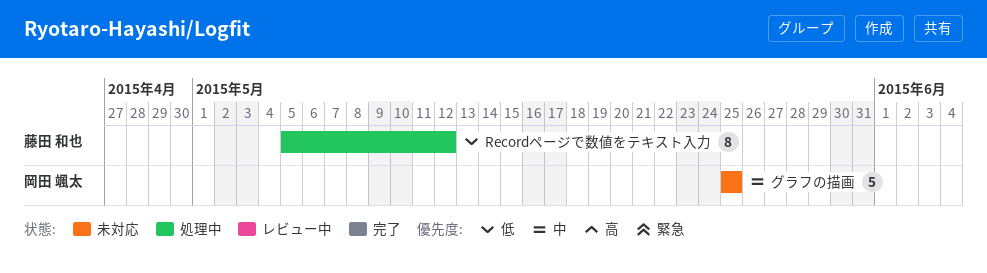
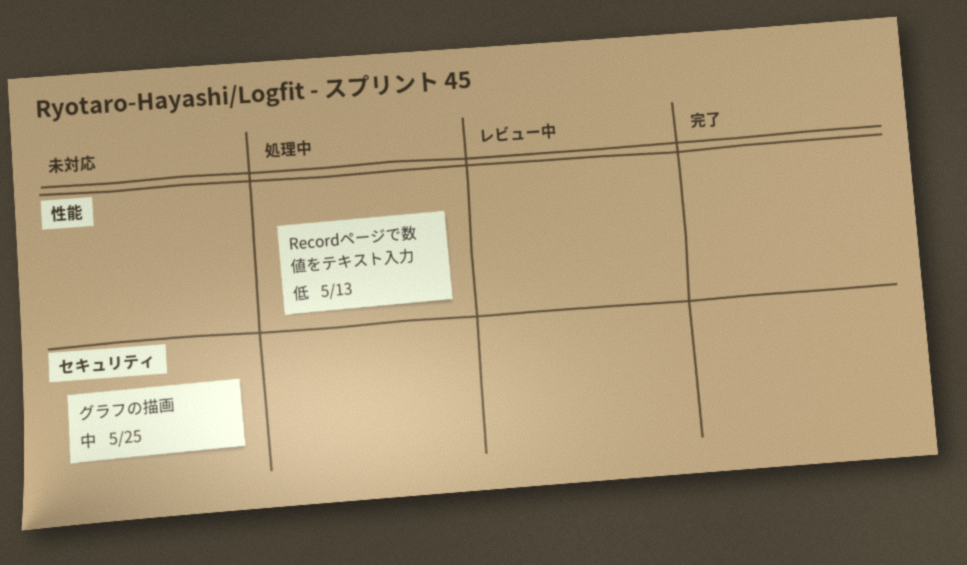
Recordページで数値をテキスト入力, due: May 12 -> May 13

